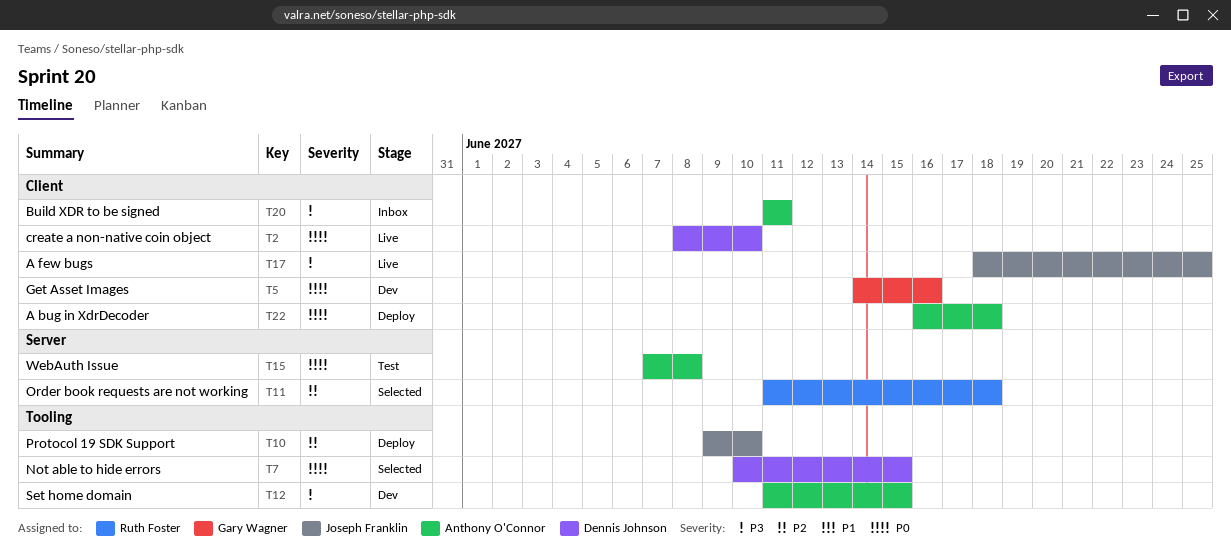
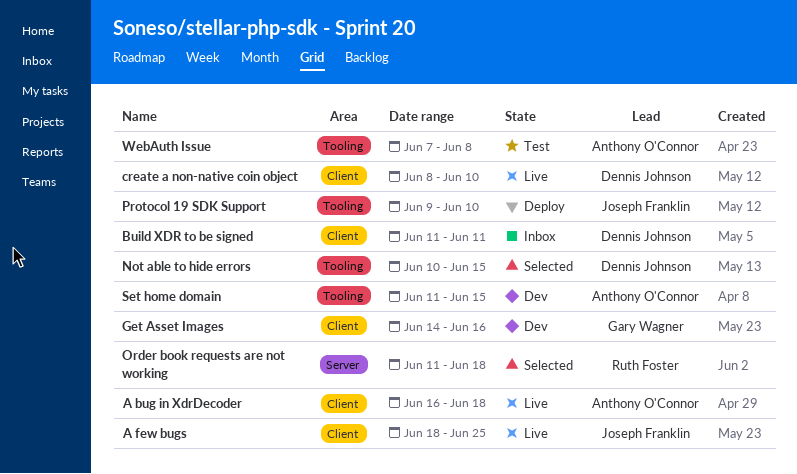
A bug in XdrDecoder, status: Deploy -> Live
Build XDR to be signed, owner: Anthony O'Connor -> Dennis Johnson
WebAuth Issue, label: Server -> Tooling

